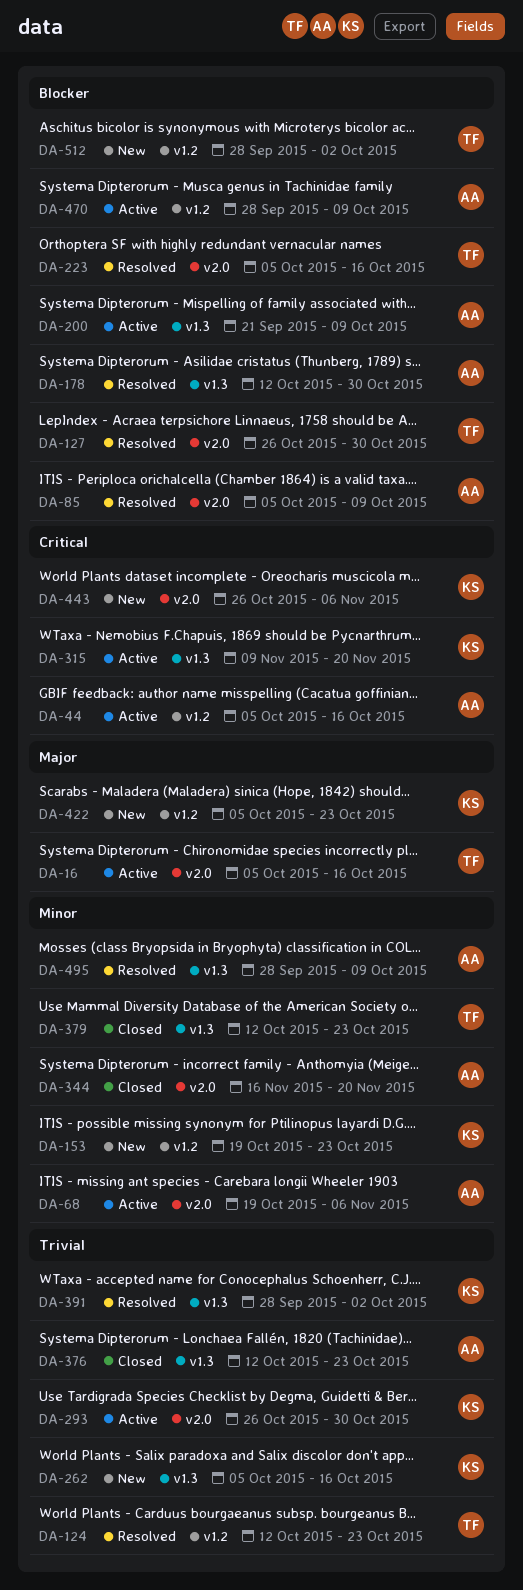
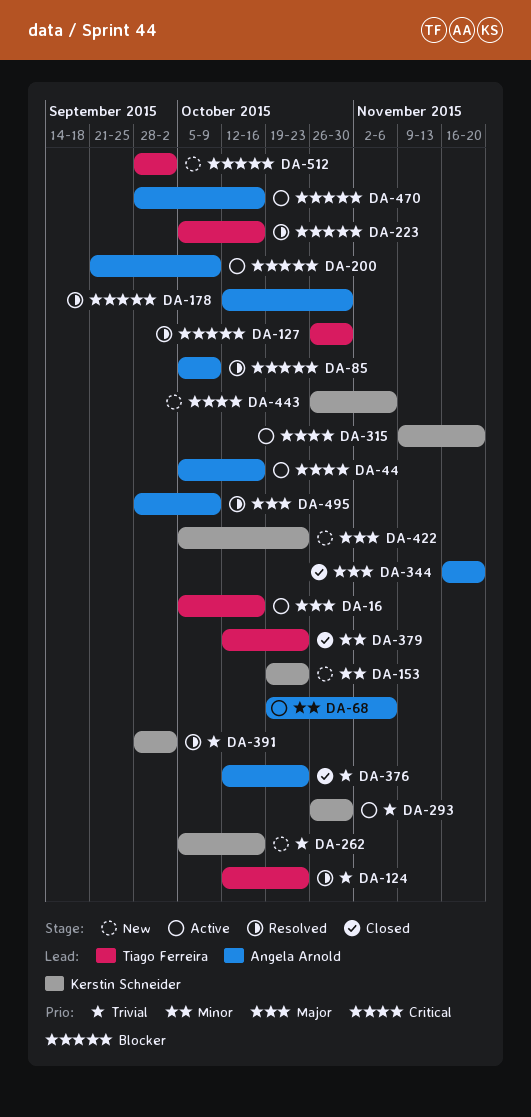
DA-344, priority: Minor -> Major
DA-470, due: Oct 9 -> Oct 16
DA-495, priority: Minor -> Major

